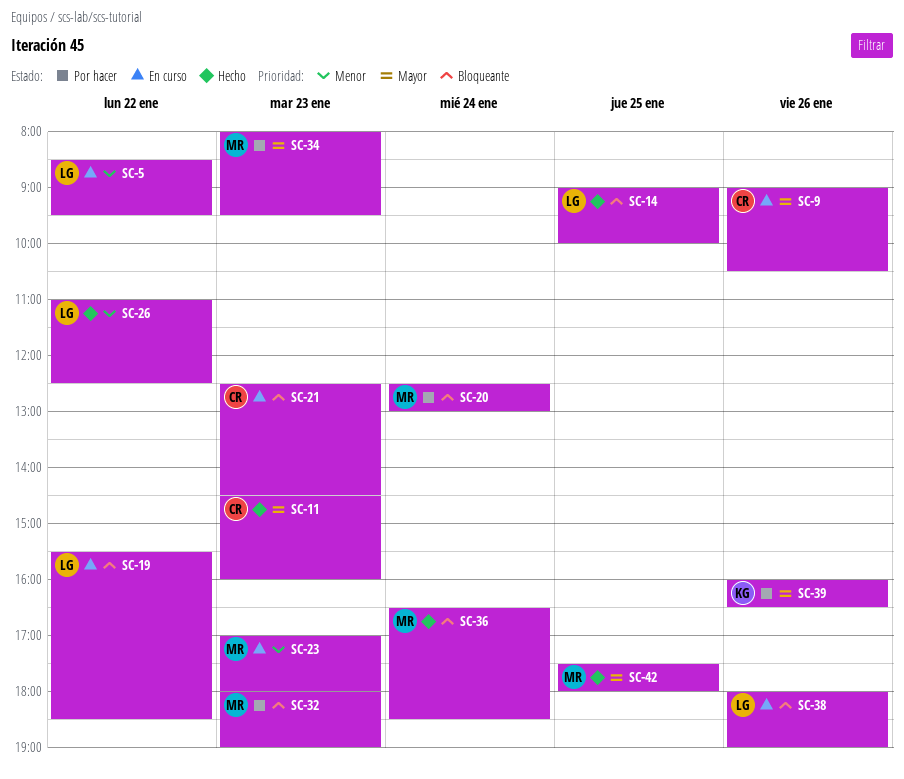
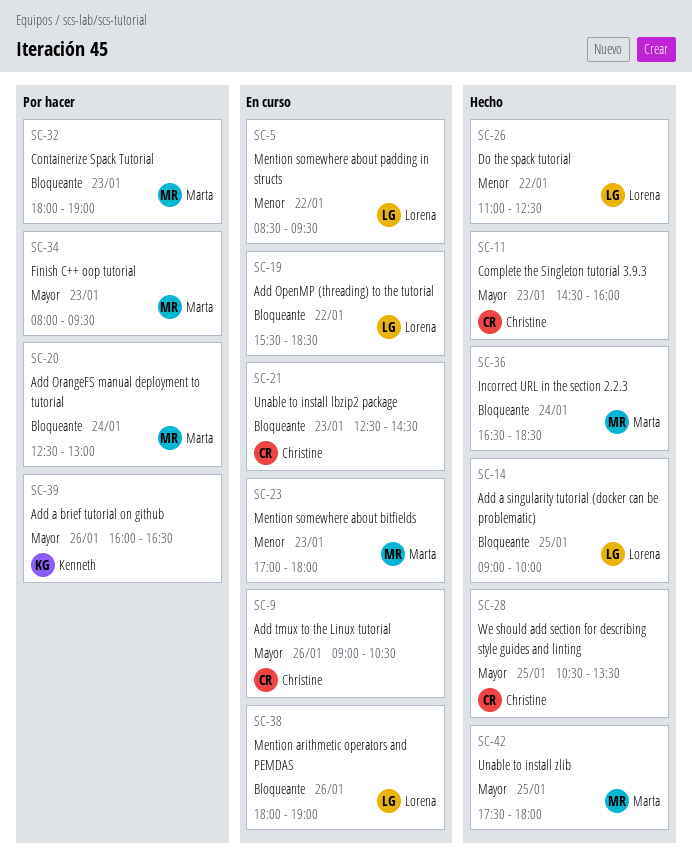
SC-28: none -> present

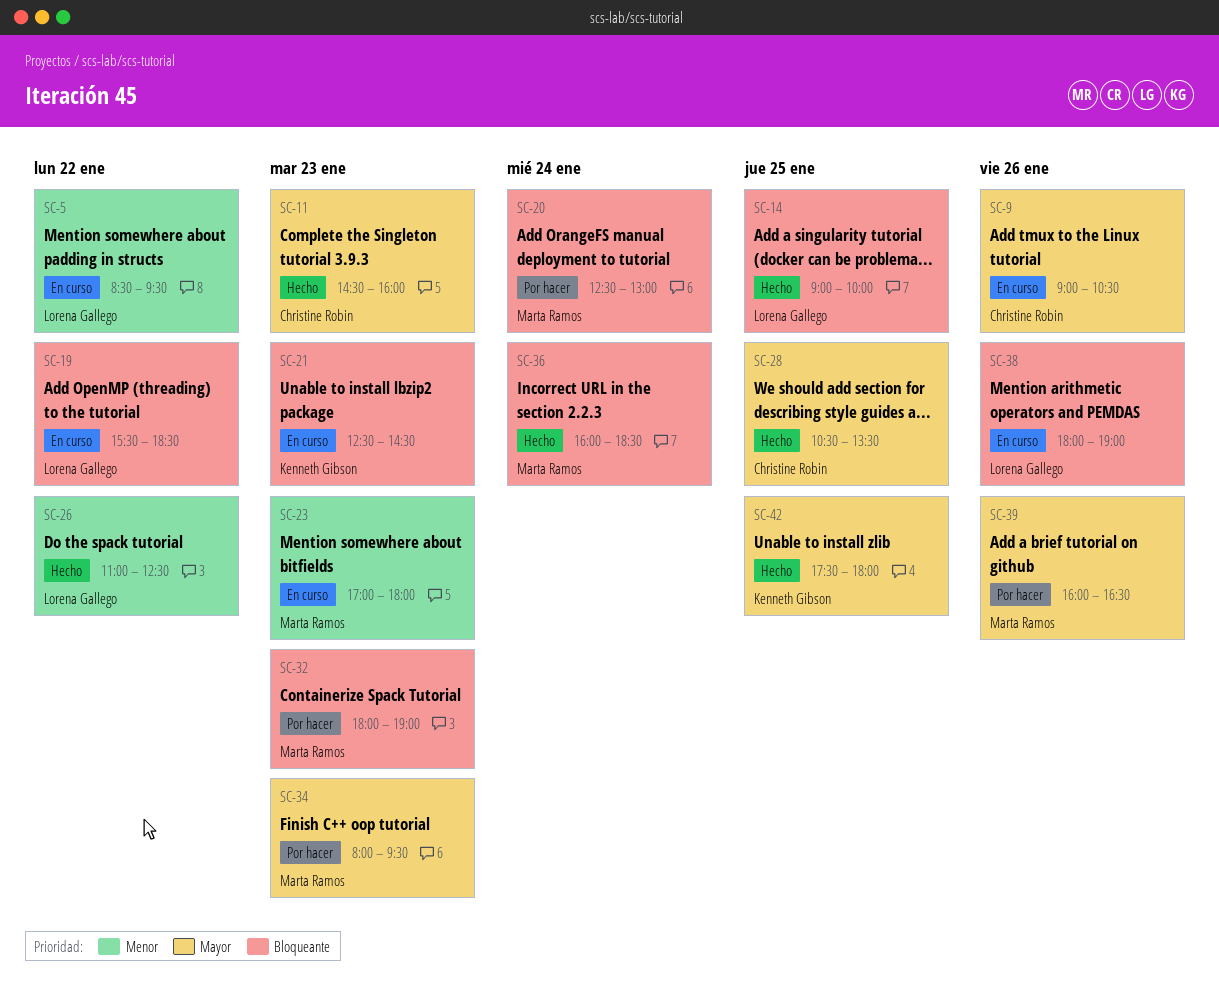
SC-21, owner: Christine Robin -> Kenneth Gibson
SC-36, begins: 16:30 -> 16:00
SC-39, owner: Kenneth Gibson -> Marta Ramos
SC-42, owner: Marta Ramos -> Kenneth Gibson

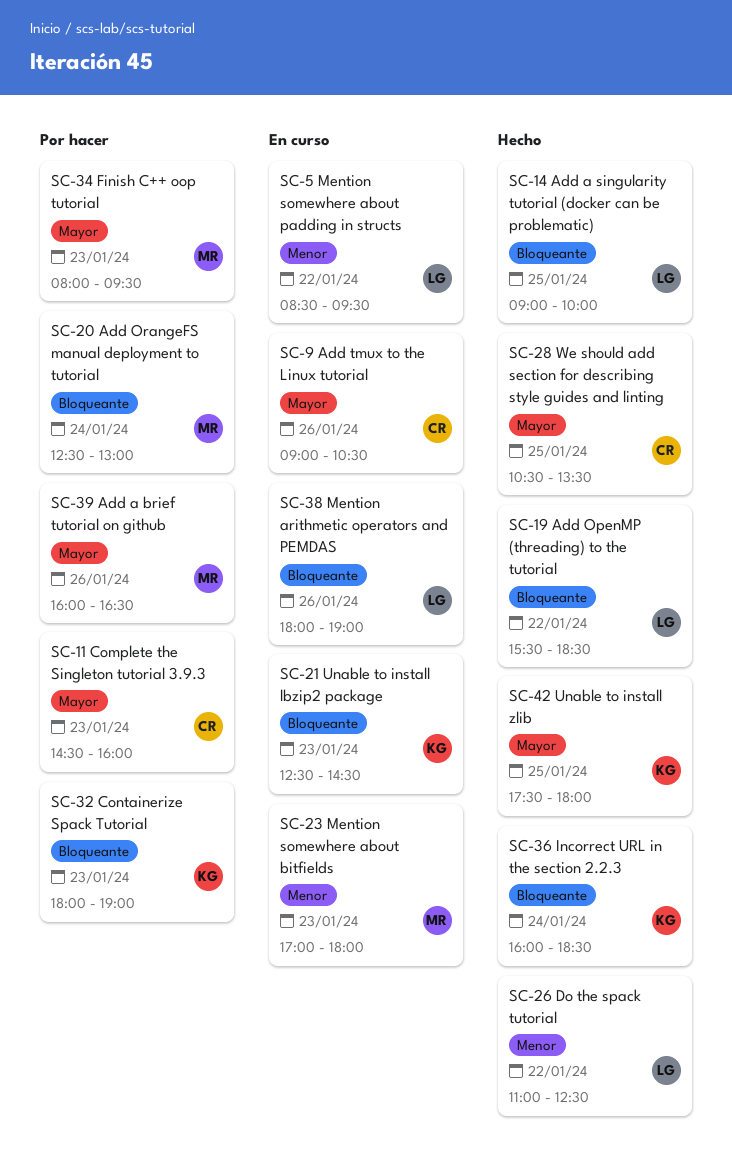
SC-11, status: Hecho -> Por hacer
SC-19, status: En curso -> Hecho
SC-32, owner: Marta Ramos -> Kenneth Gibson
SC-36, owner: Marta Ramos -> Kenneth Gibson

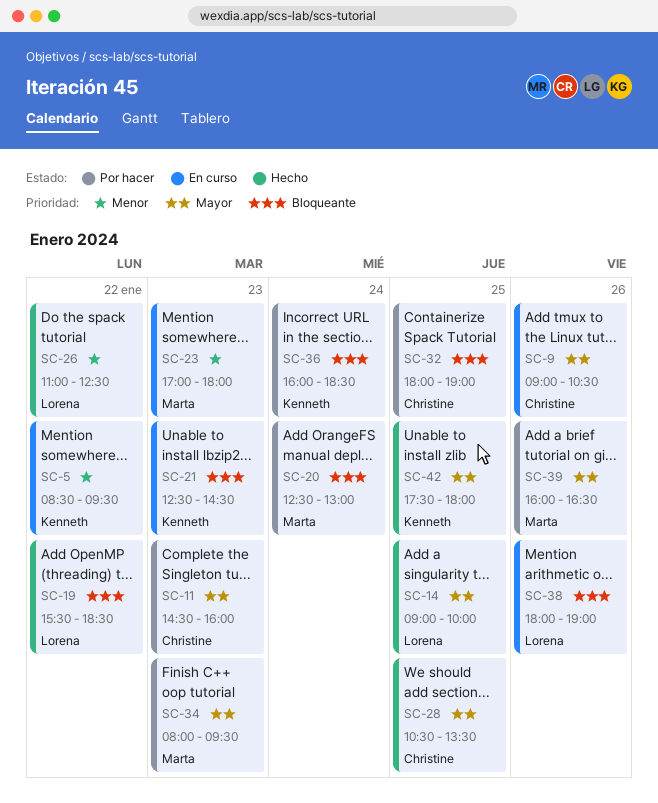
SC-5, owner: Lorena -> Kenneth
SC-14, priority: Bloqueante -> Mayor
SC-32, owner: Kenneth -> Christine
SC-32, day: Jan 23 -> Jan 25
SC-36, status: Hecho -> Por hacer

